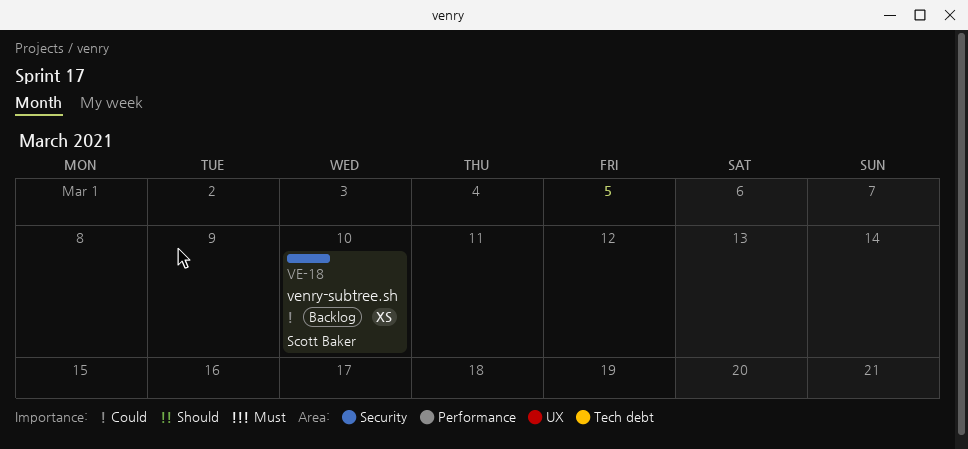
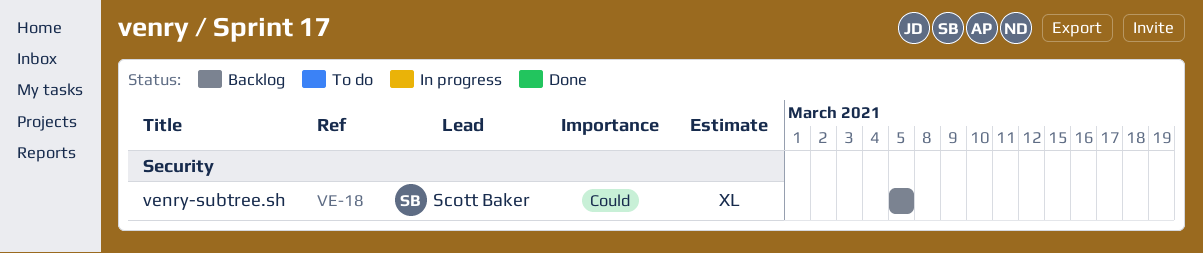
VE-18, estimate: XS -> XL
VE-18, due: Mar 10 -> Mar 5

